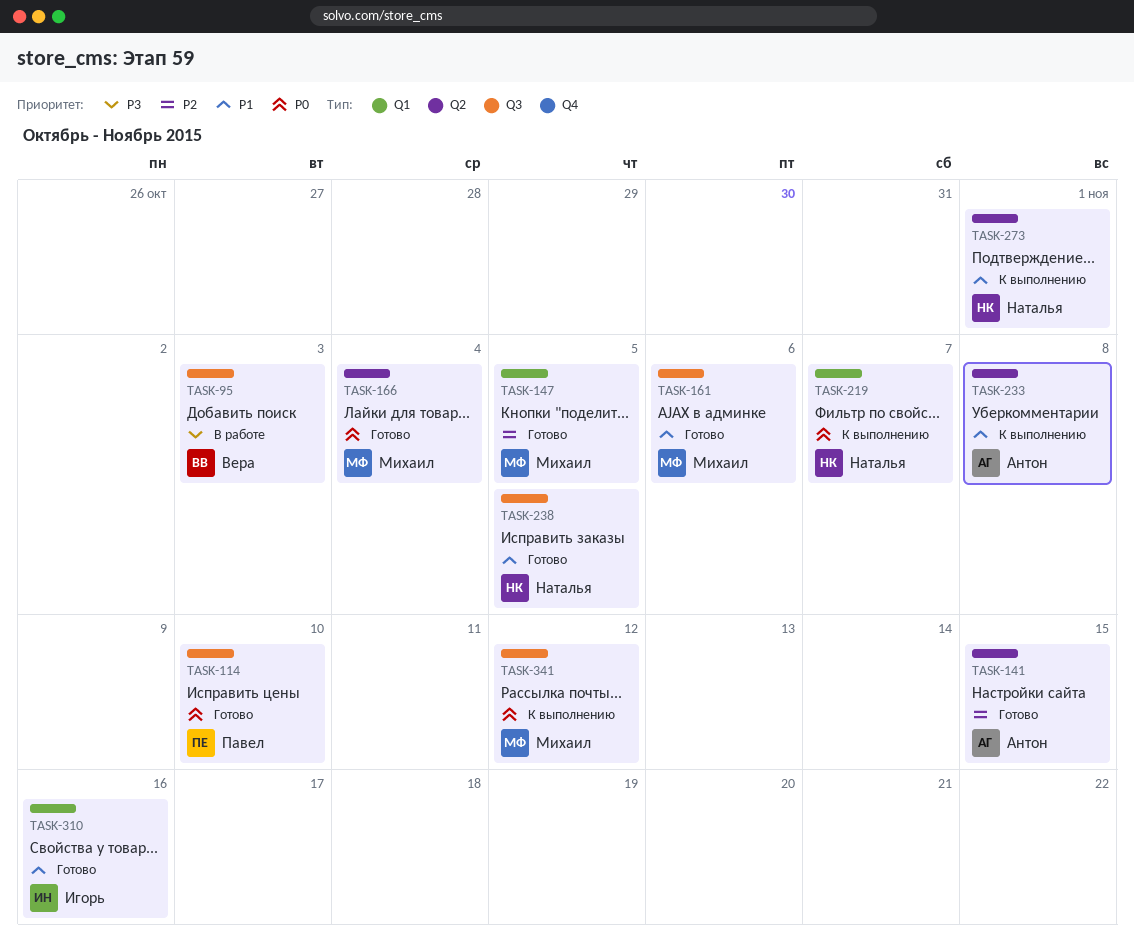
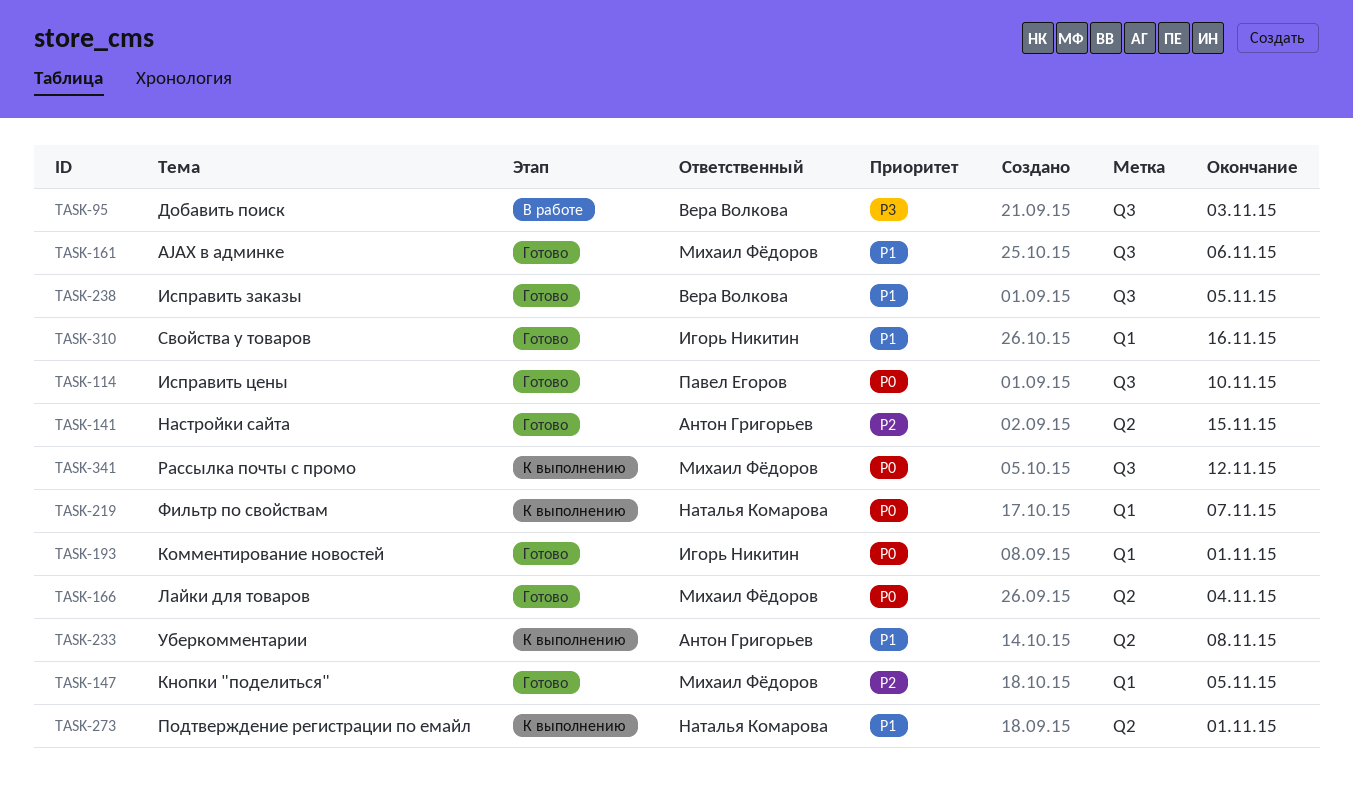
TASK-193: none -> present
TASK-238, owner: Наталья Комарова -> Вера Волкова

